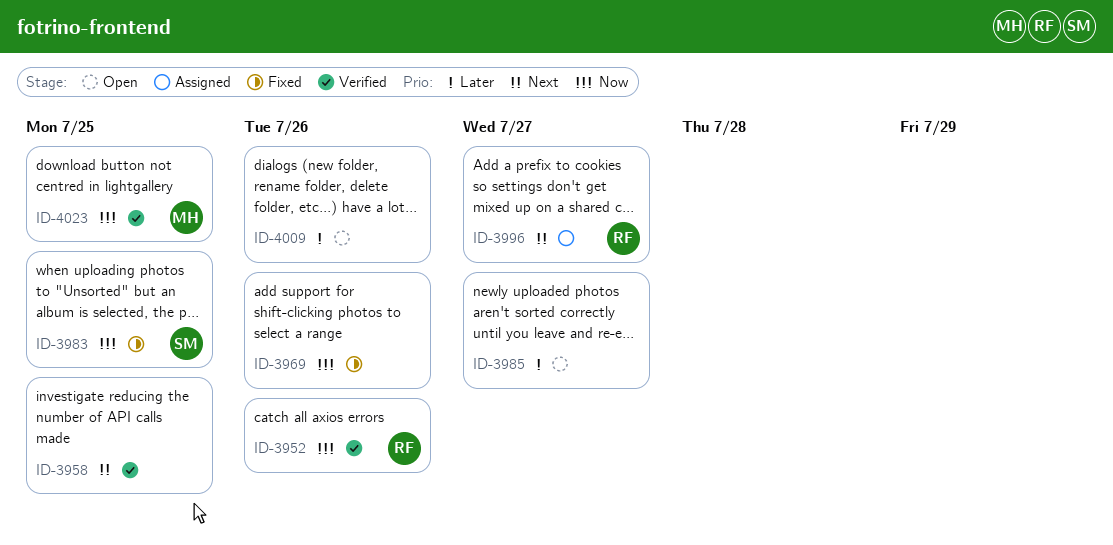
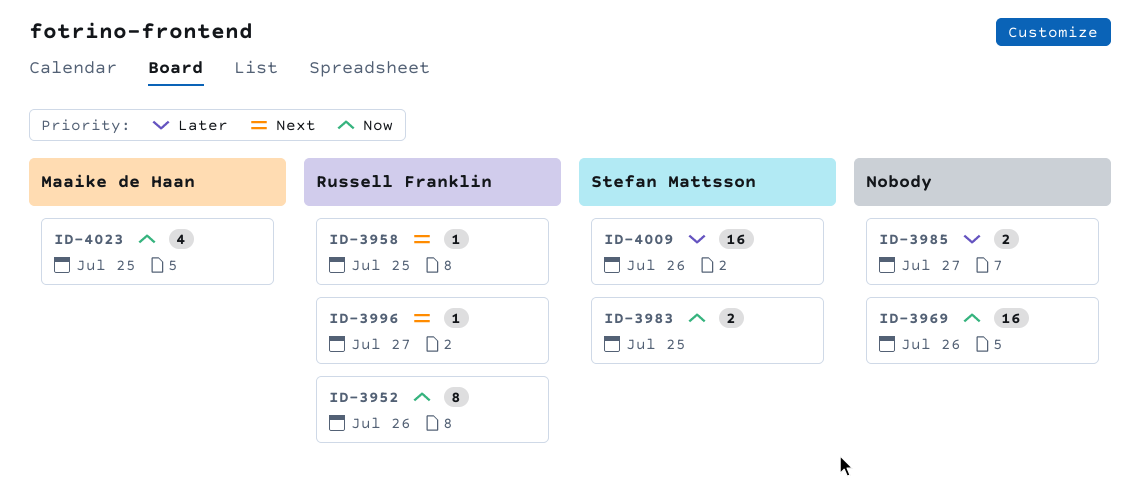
ID-3958, owner: none -> Russell Franklin
ID-4009, owner: none -> Stefan Mattsson

